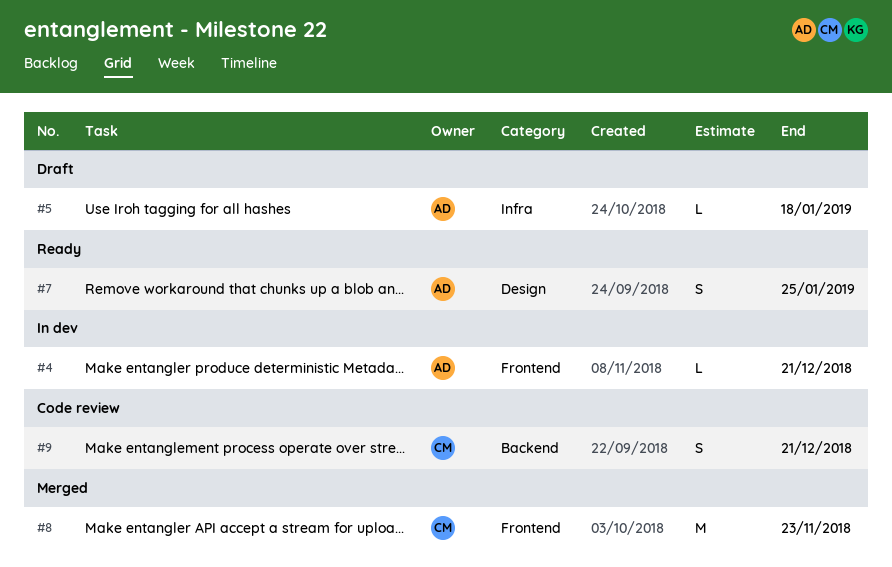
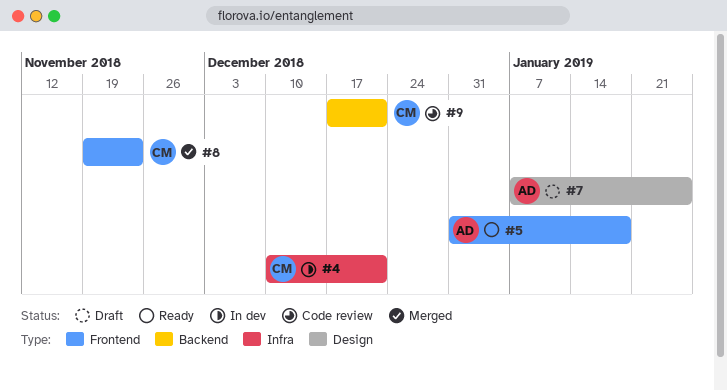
#4, owner: AD -> CM
#4, label: Frontend -> Infra
#5, status: Draft -> Ready
#5, label: Infra -> Frontend
#7, status: Ready -> Draft

